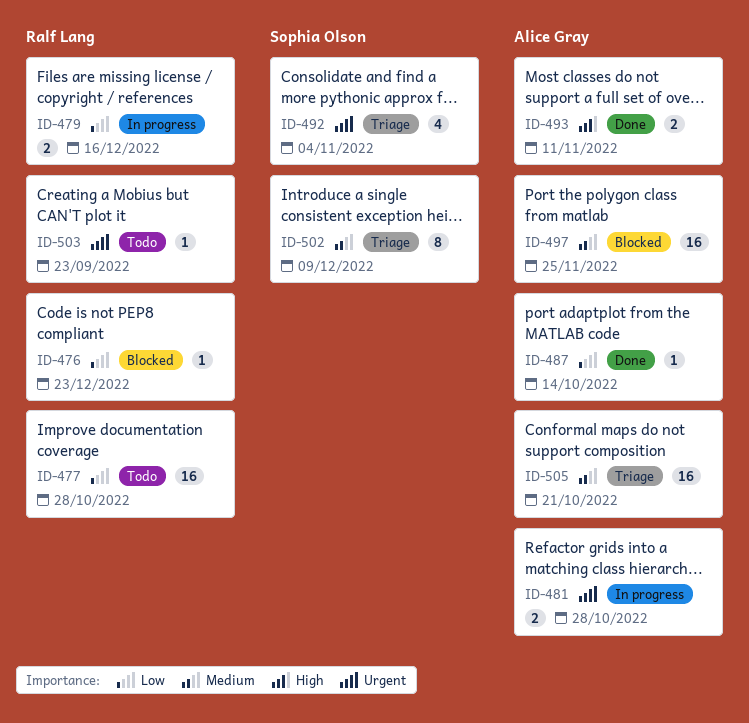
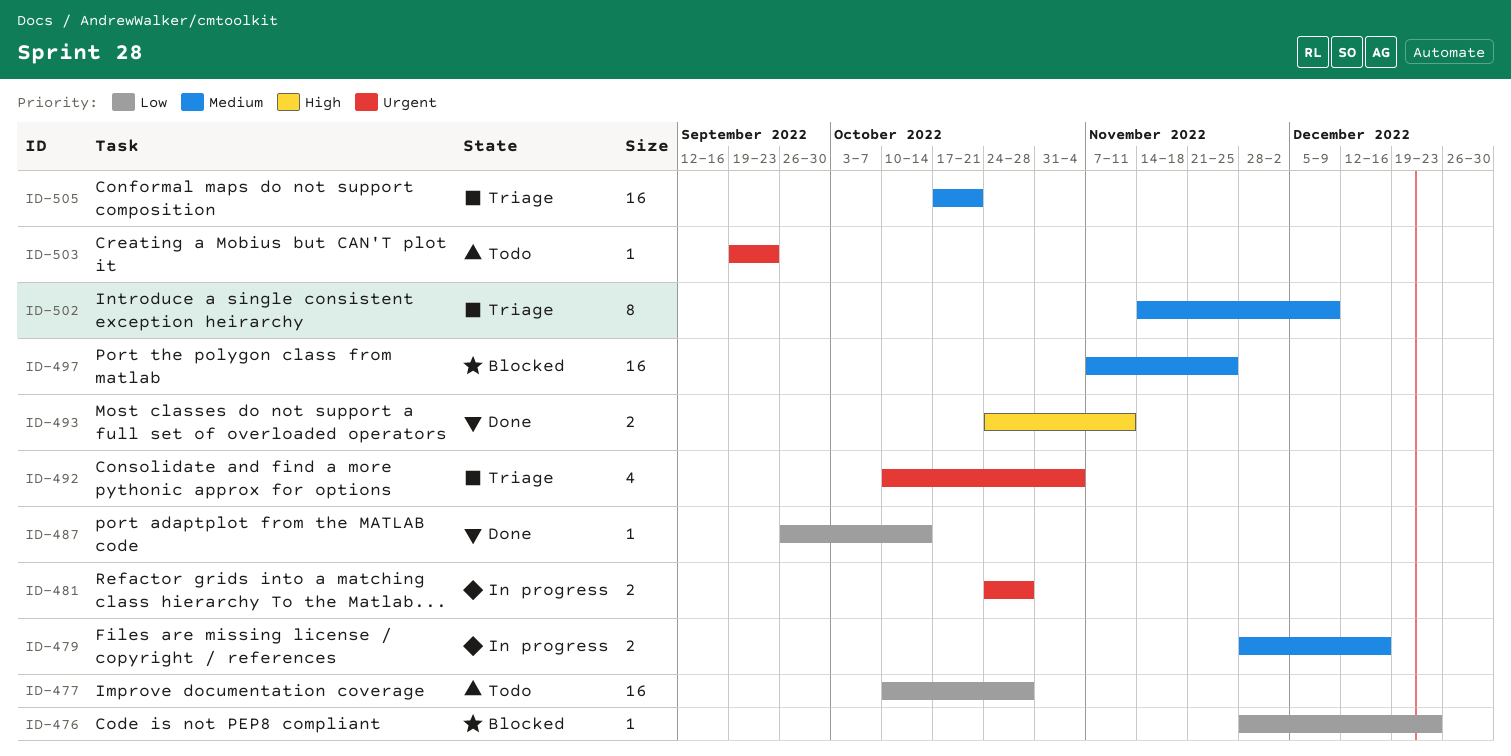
ID-479, priority: Low -> Medium

